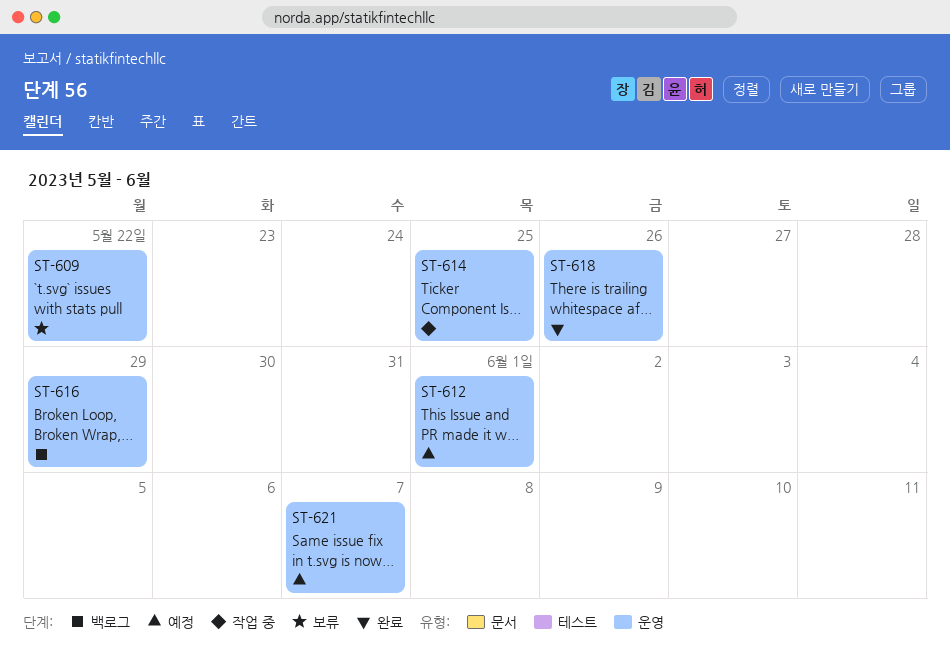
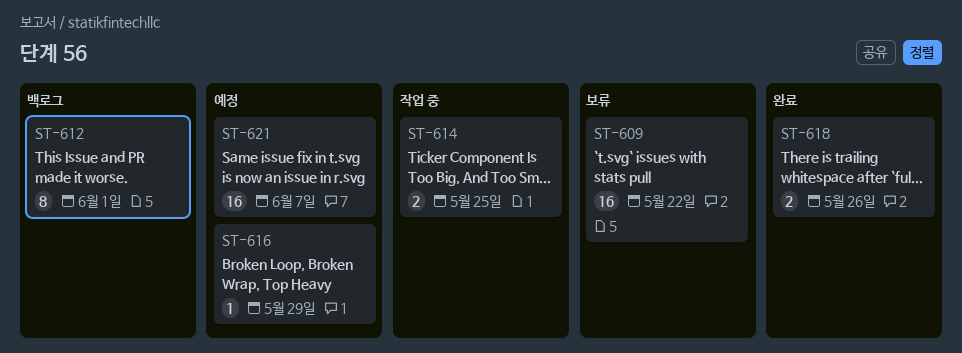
ST-612, status: 예정 -> 백로그
ST-616, status: 백로그 -> 예정

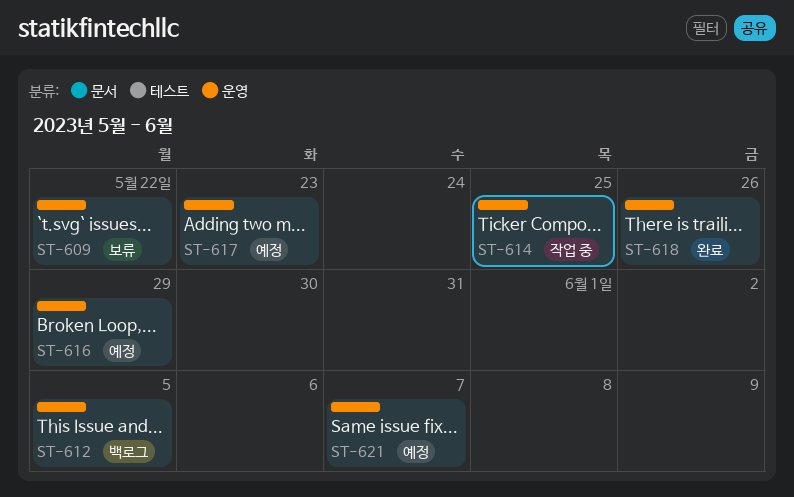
ST-612, due: Jun 1 -> Jun 5
ST-617: none -> present

